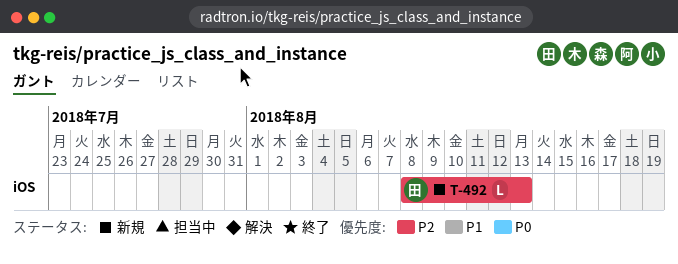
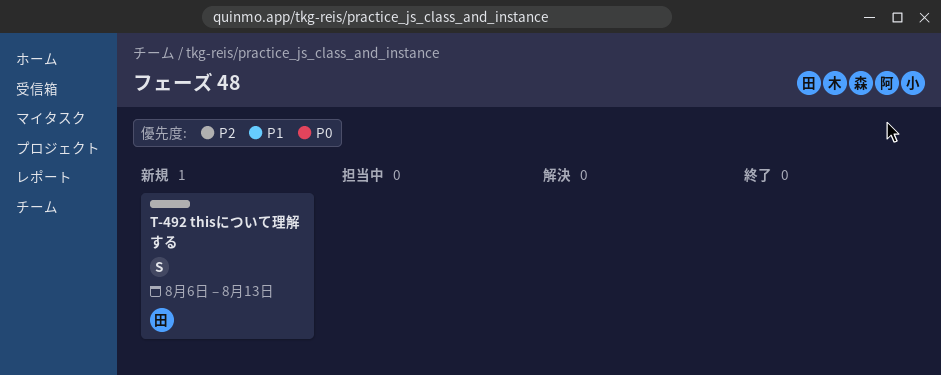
T-492, estimate: L -> S
T-492, start: Aug 8 -> Aug 6

